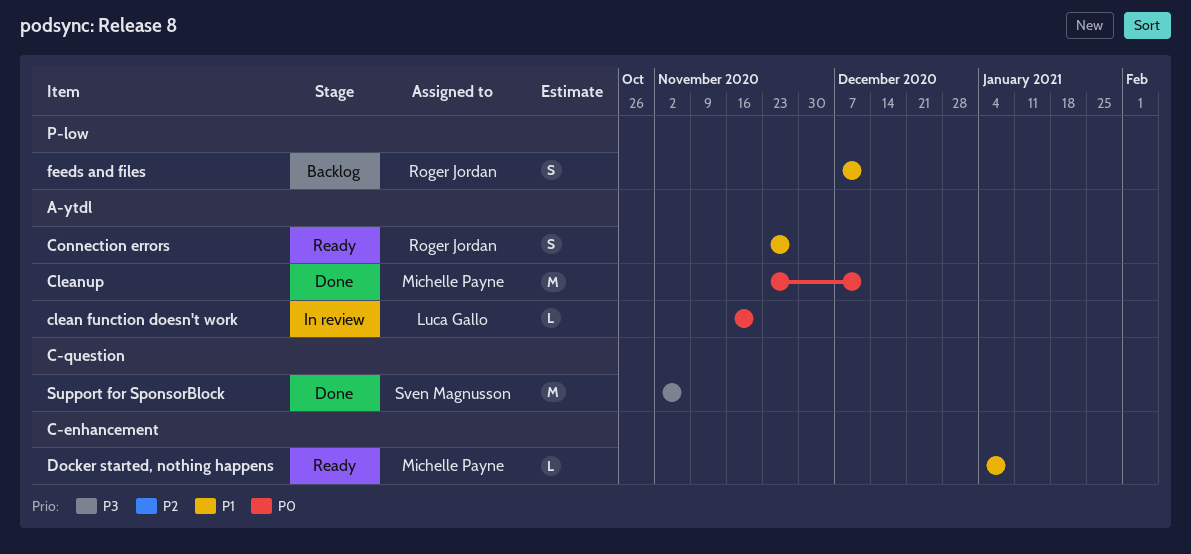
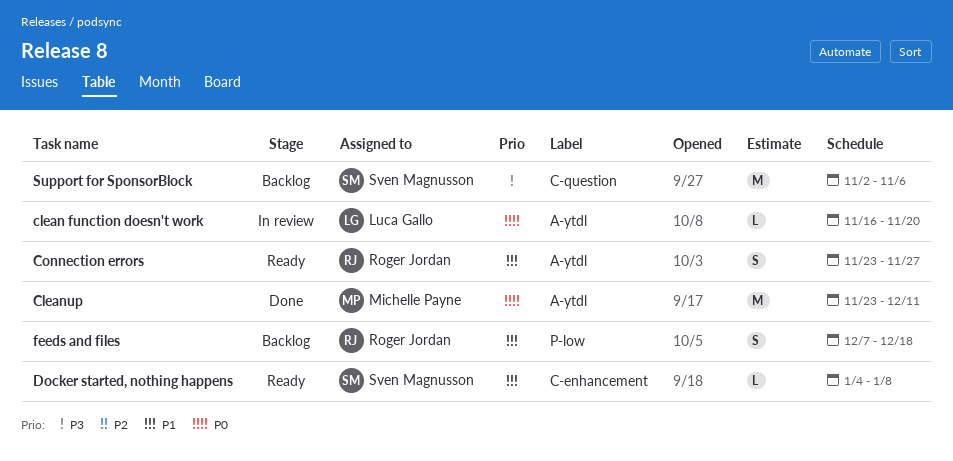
Docker started, nothing happens, owner: Michelle Payne -> Sven Magnusson
feeds and files, due: Dec 11 -> Dec 18
Support for SponsorBlock, status: Done -> Backlog

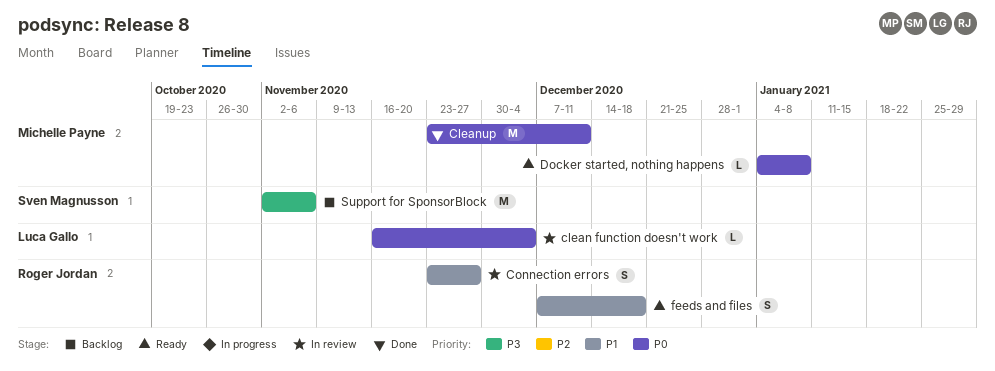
clean function doesn't work, due: Nov 20 -> Dec 4
Connection errors, status: Ready -> In review
Docker started, nothing happens, owner: Sven Magnusson -> Michelle Payne
Docker started, nothing happens, priority: P1 -> P0
feeds and files, status: Backlog -> Ready

